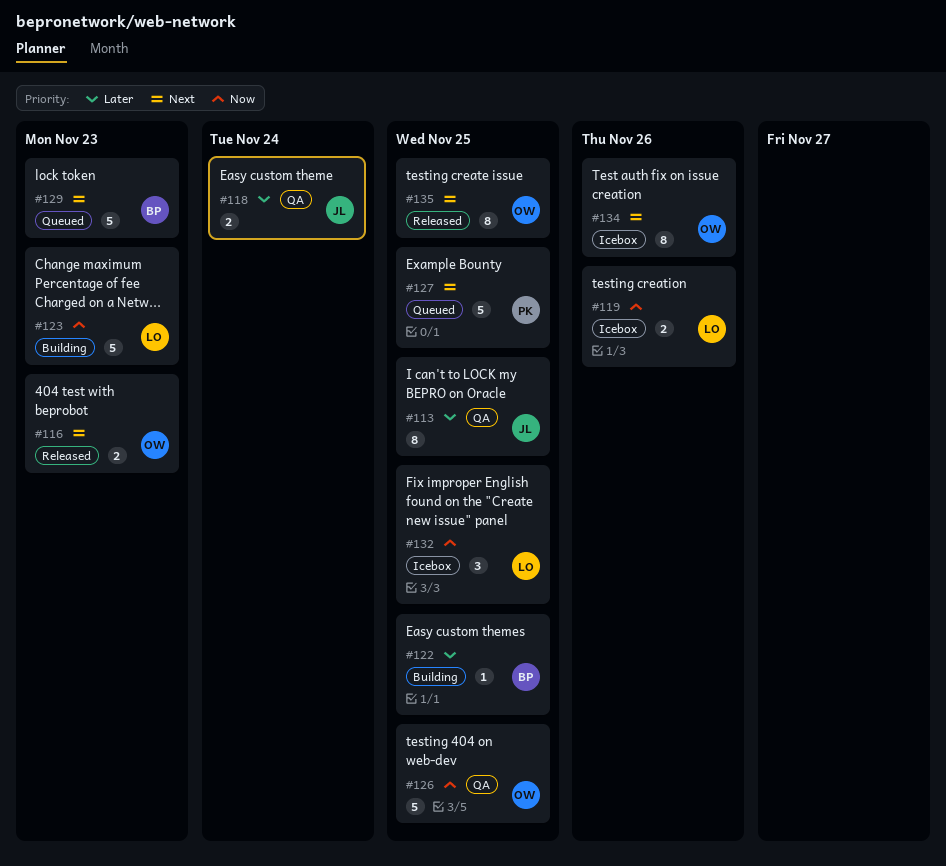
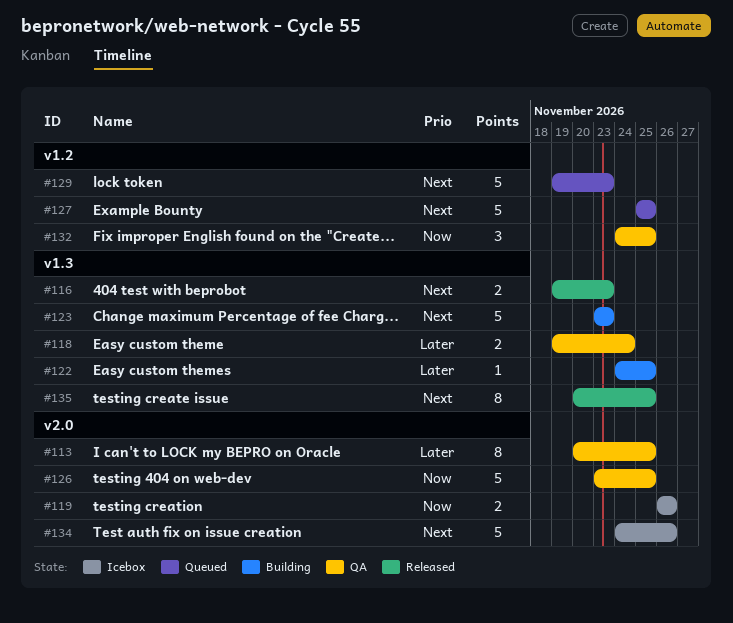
#123, priority: Now -> Next
#132, status: Icebox -> QA
#134, estimate: 8 -> 5

